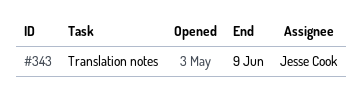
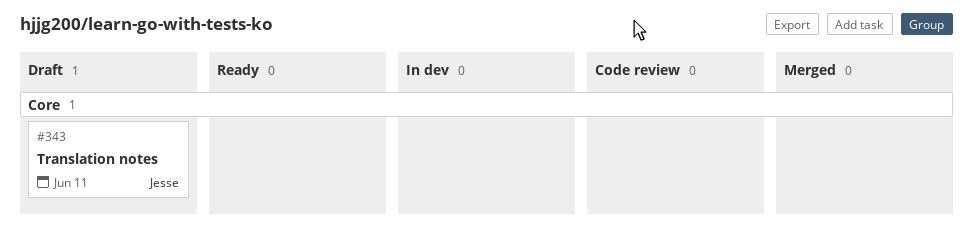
#343, due: Jun 9 -> Jun 11

